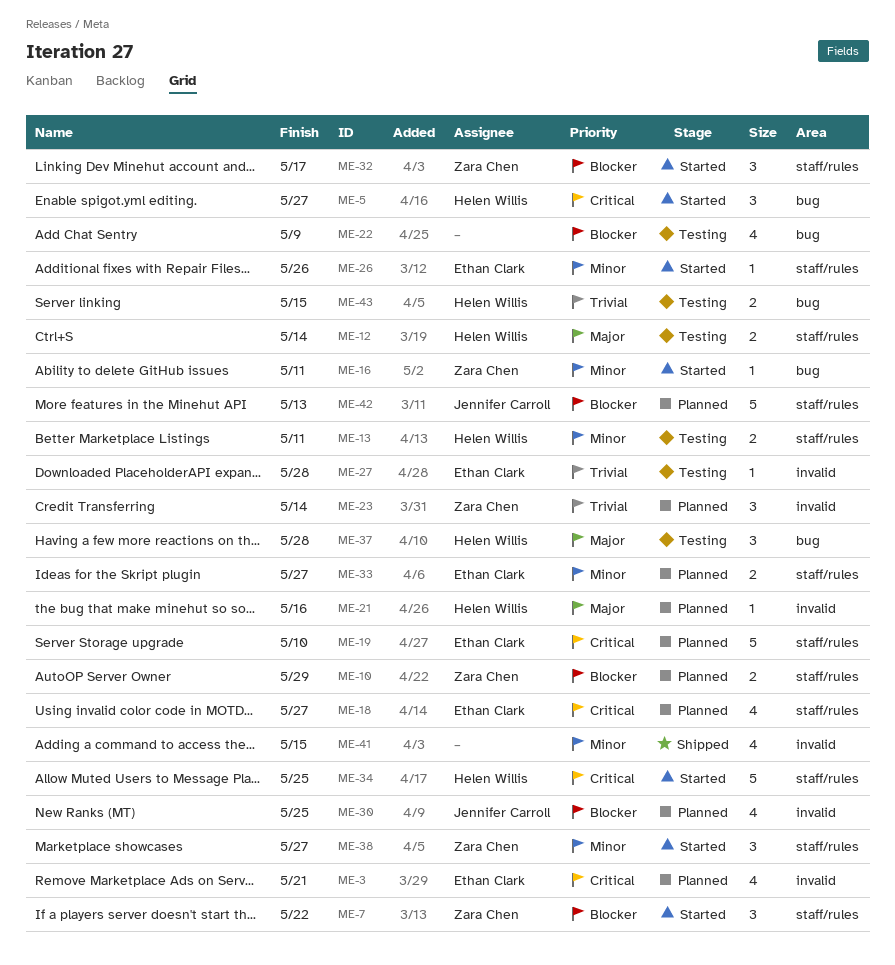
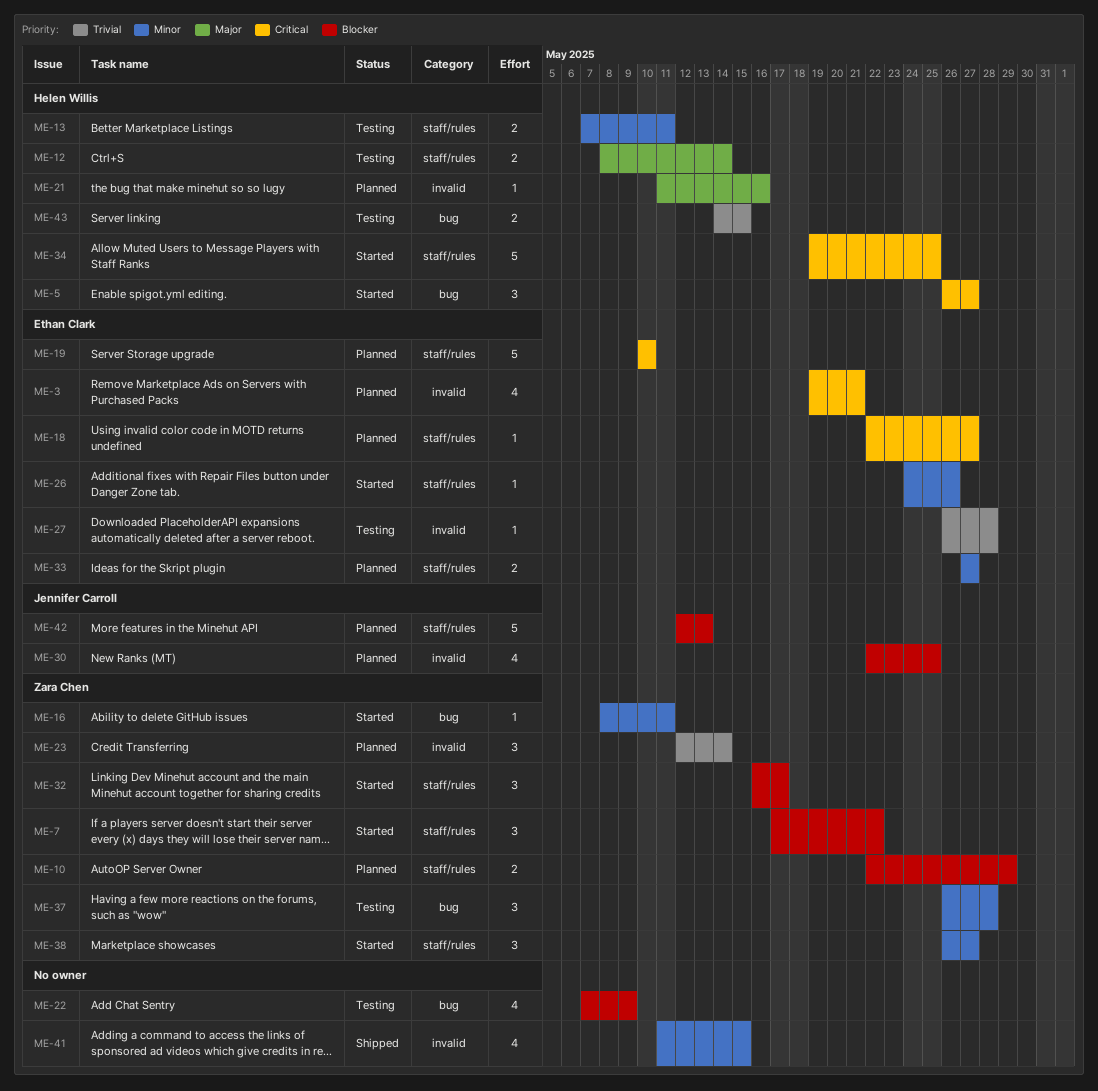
ME-18, estimate: 4 -> 1
ME-37, owner: Helen Willis -> Zara Chen
ME-37, priority: Major -> Minor

